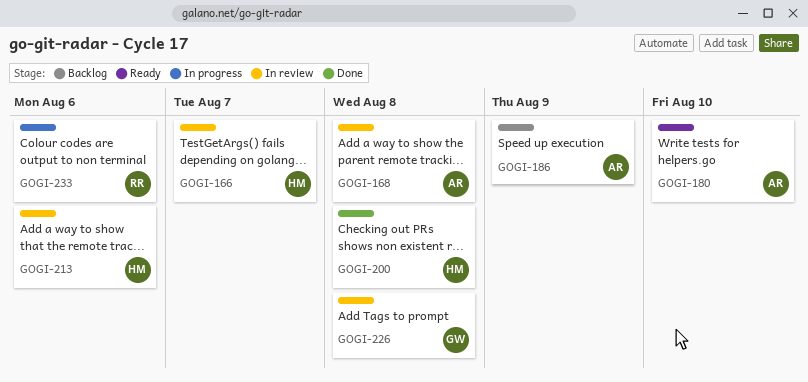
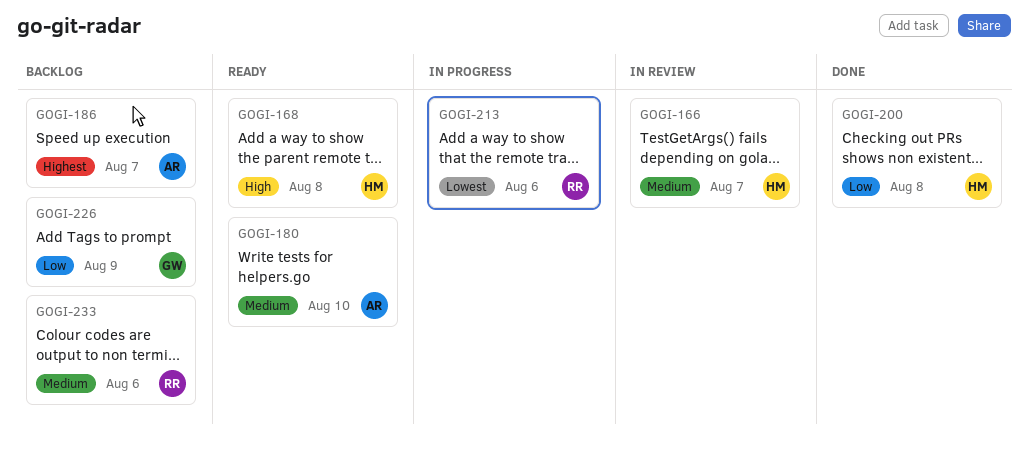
GOGI-168, status: In review -> Ready
GOGI-168, owner: AR -> HM
GOGI-186, due: Aug 9 -> Aug 7
GOGI-213, status: In review -> In progress
GOGI-213, owner: HM -> RR
GOGI-226, status: In review -> Backlog
GOGI-226, due: Aug 8 -> Aug 9
GOGI-233, status: In progress -> Backlog

